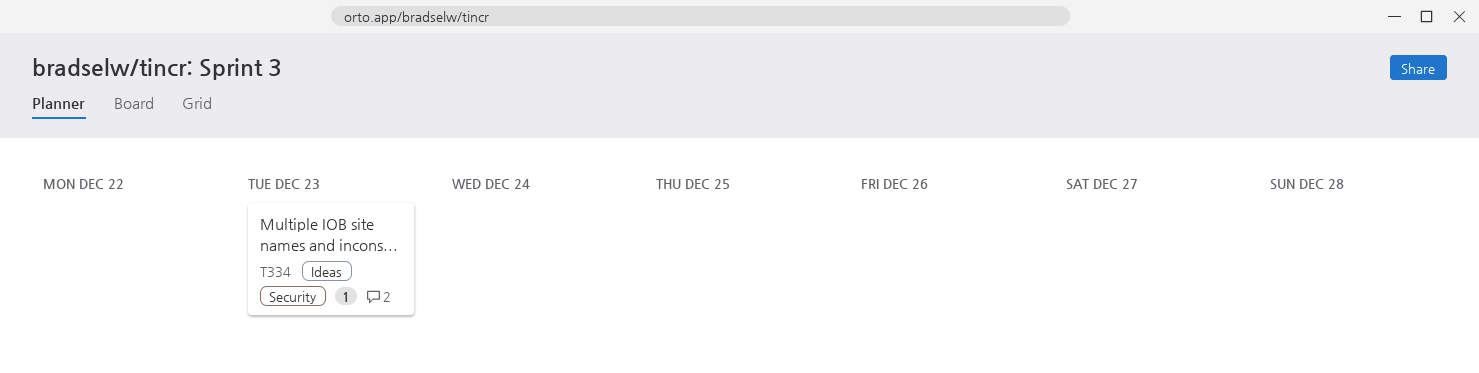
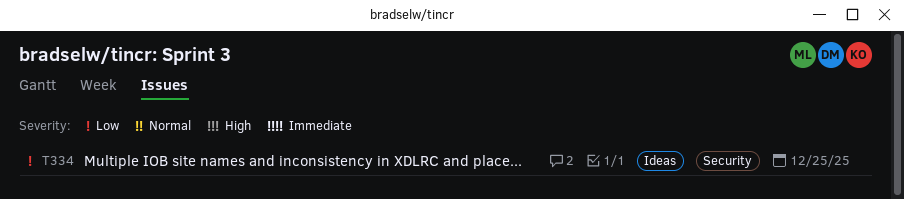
T334, due: Dec 23 -> Dec 25

